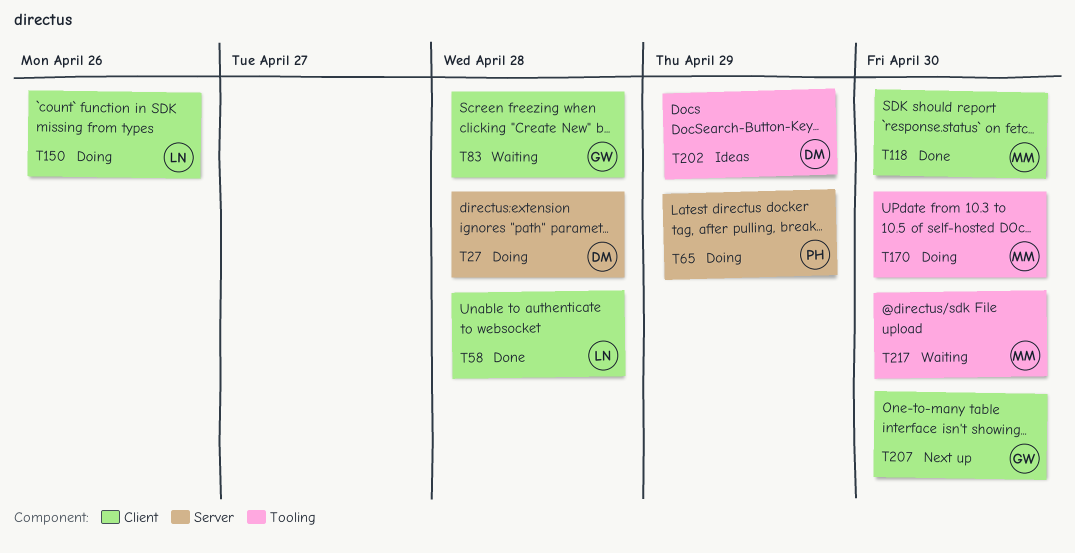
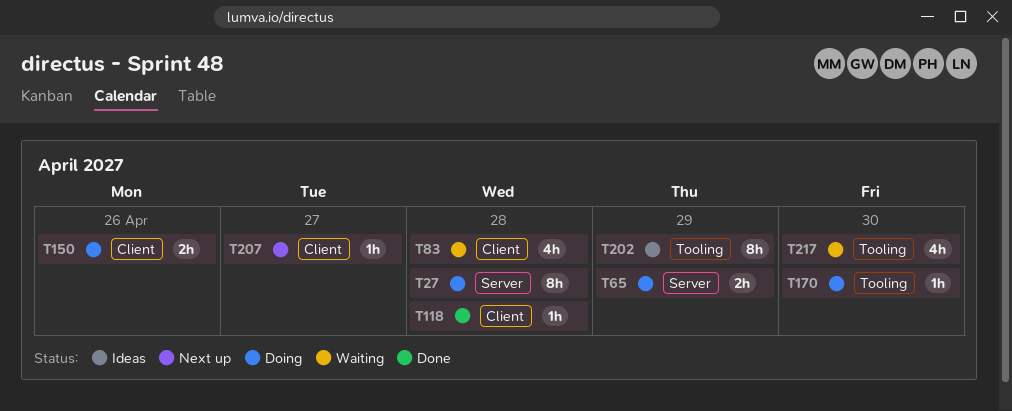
T58: present -> none
T118, due: Apr 30 -> Apr 28
T207, due: Apr 30 -> Apr 27

